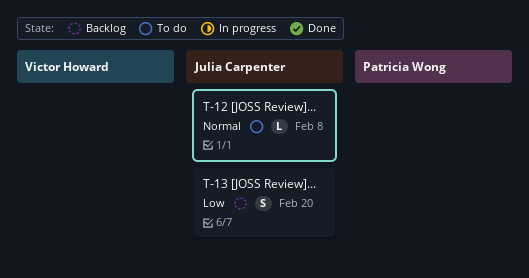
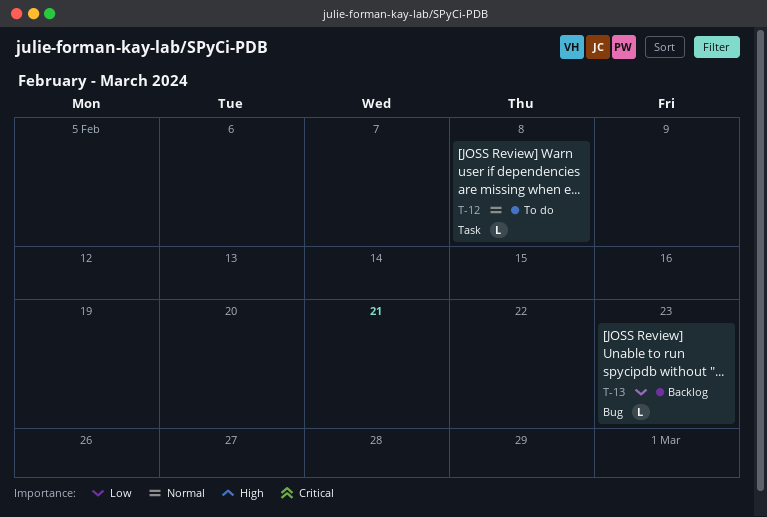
T-13, estimate: S -> L
T-13, due: Feb 20 -> Feb 23

